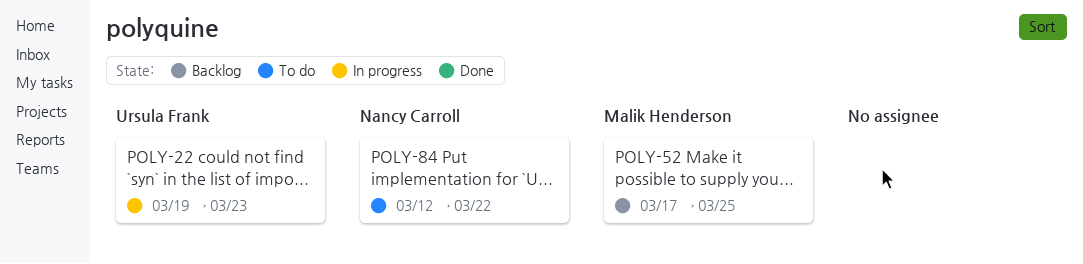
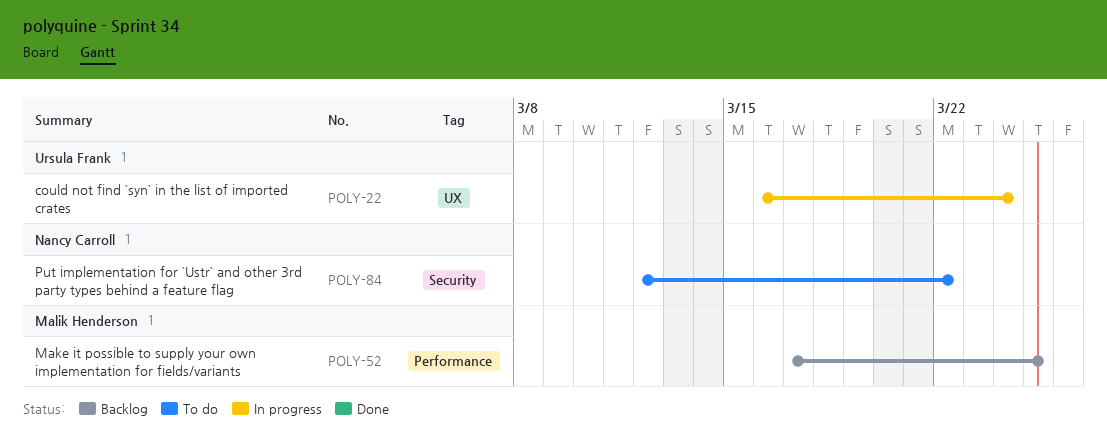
POLY-22, start: Mar 19 -> Mar 16
POLY-22, due: Mar 23 -> Mar 24

